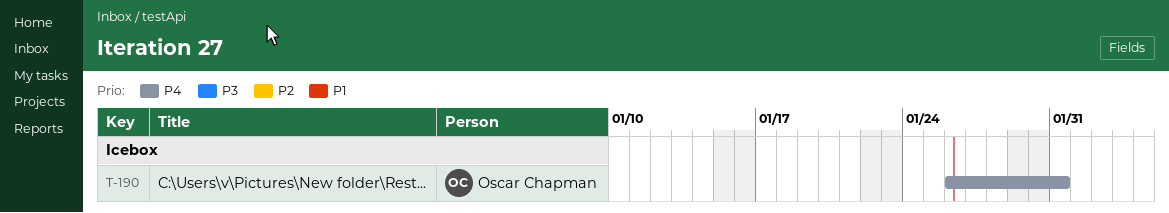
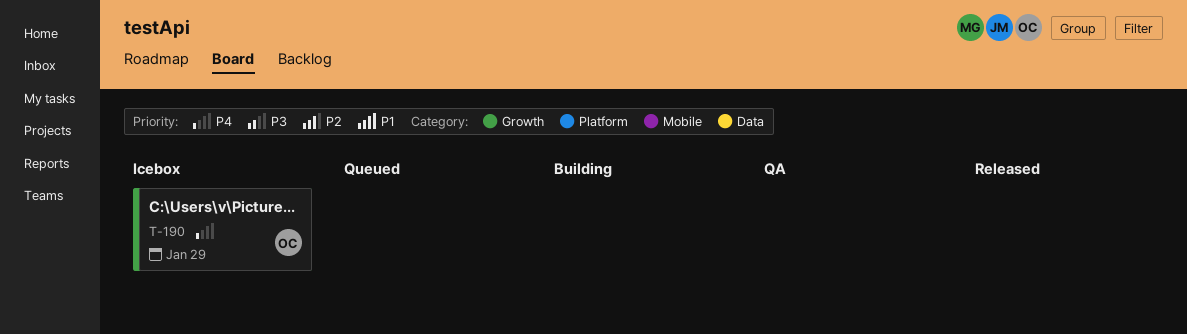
T-190, due: Jan 31 -> Jan 29

